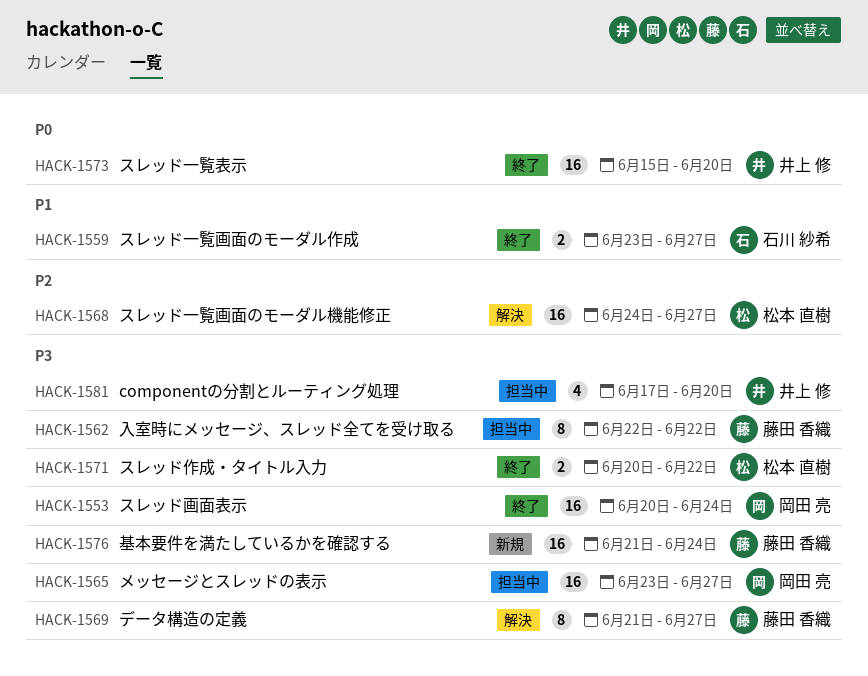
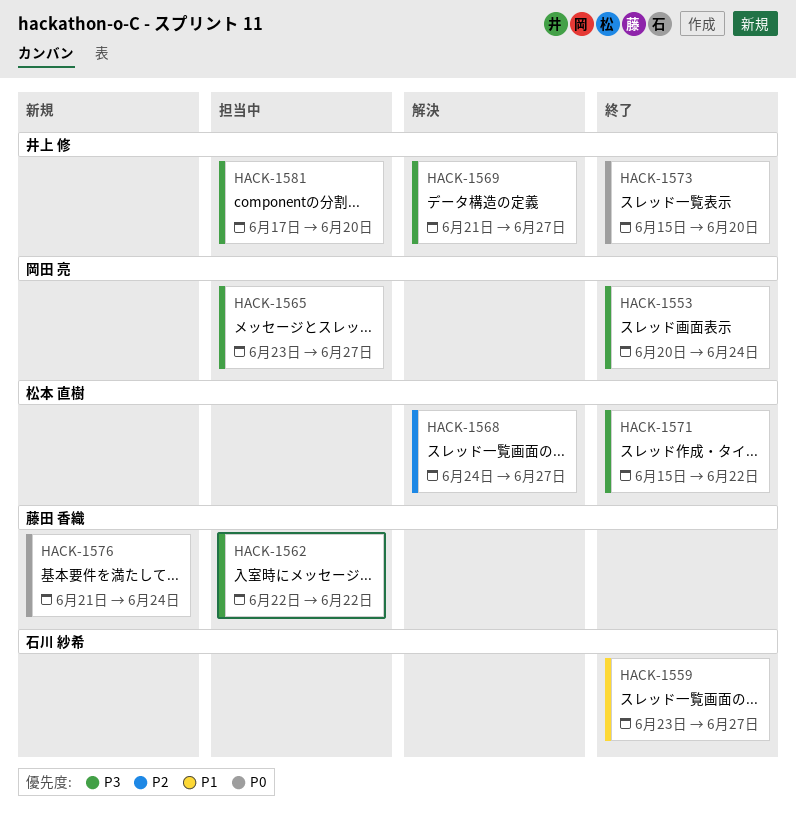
HACK-1569, owner: 藤田 香織 -> 井上 修
HACK-1571, start: Jun 20 -> Jun 15
HACK-1576, priority: P3 -> P0

